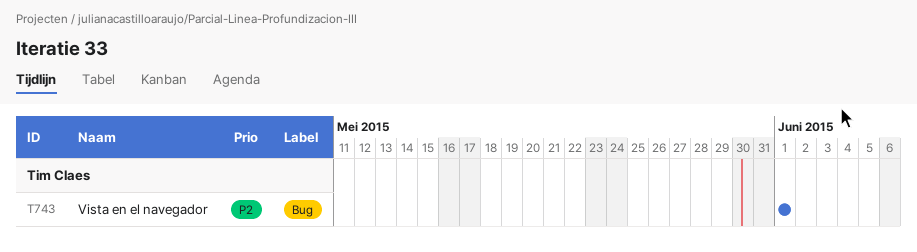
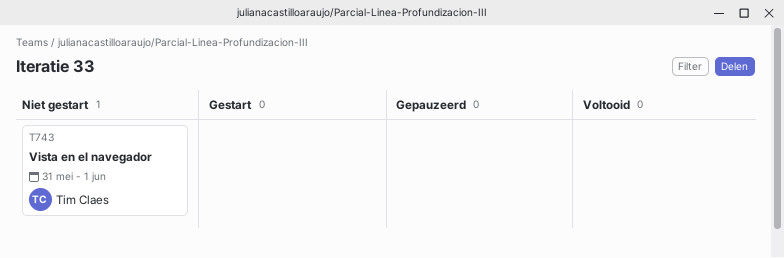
T743, start: Jun 1 -> May 31

